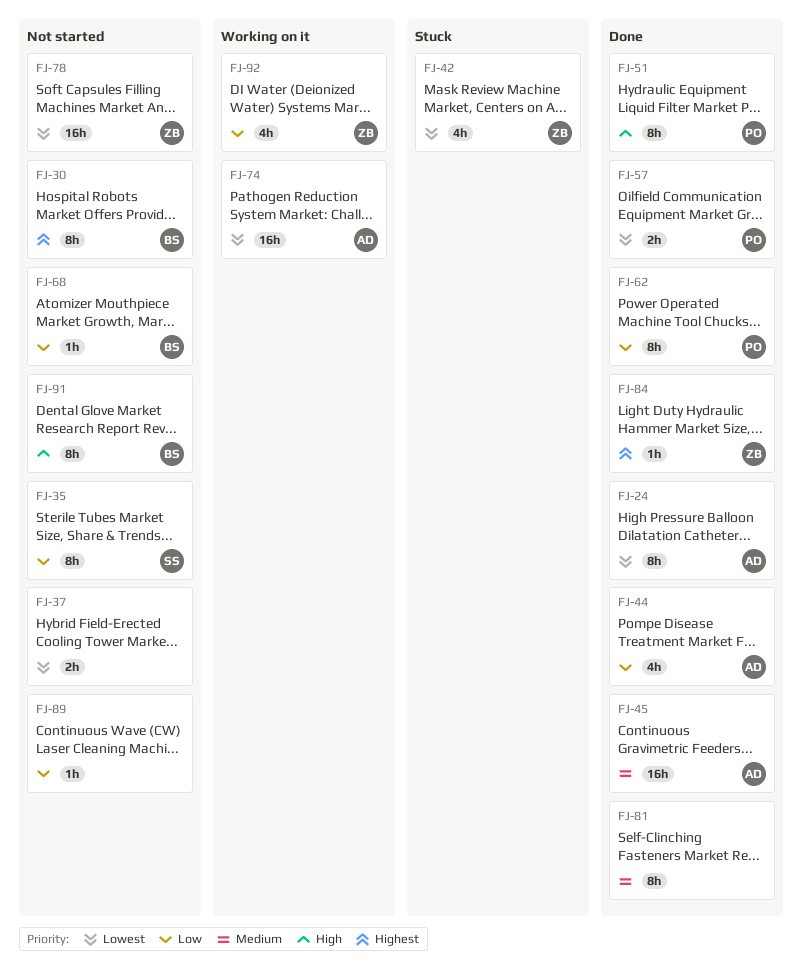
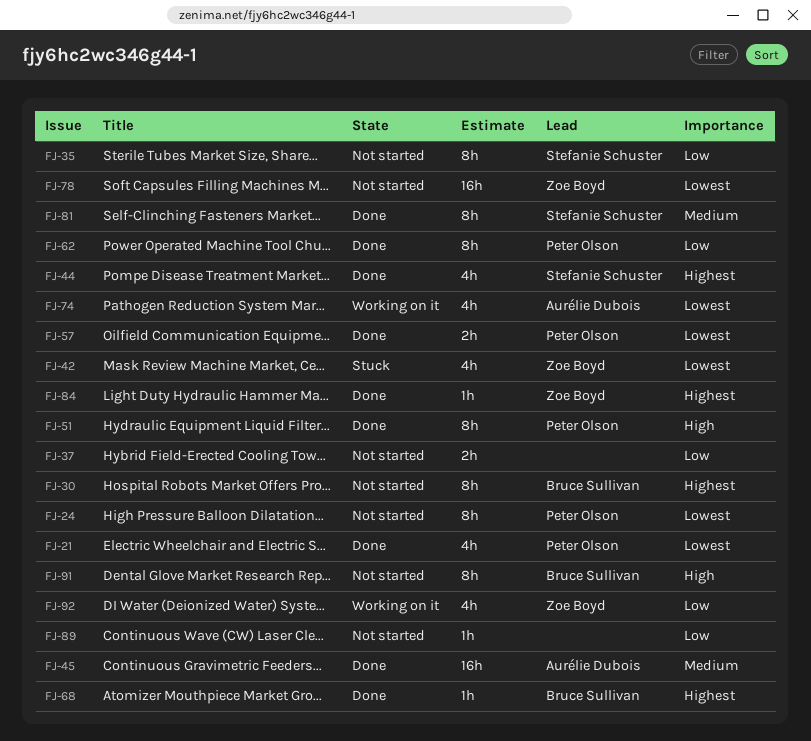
FJ-21: none -> present
FJ-24, status: Done -> Not started
FJ-24, owner: Aurélie Dubois -> Peter Olson
FJ-37, priority: Lowest -> Low
FJ-44, owner: Aurélie Dubois -> Stefanie Schuster
FJ-44, priority: Low -> Highest
FJ-68, status: Not started -> Done
FJ-68, priority: Low -> Highest
FJ-74, estimate: 16h -> 4h
FJ-81, owner: none -> Stefanie Schuster

